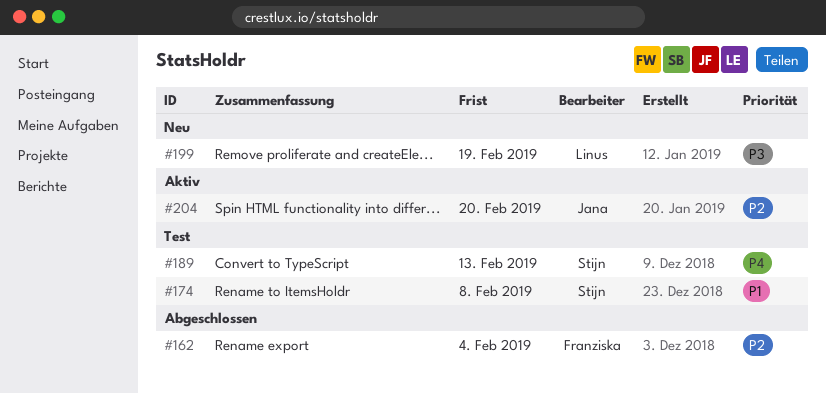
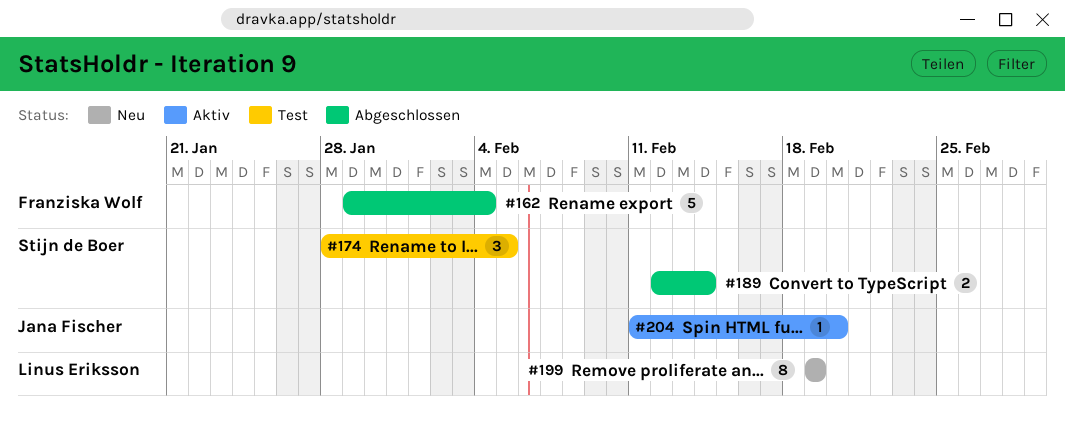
#174, due: Feb 8 -> Feb 5
#189, status: Test -> Abgeschlossen
#189, due: Feb 13 -> Feb 14

